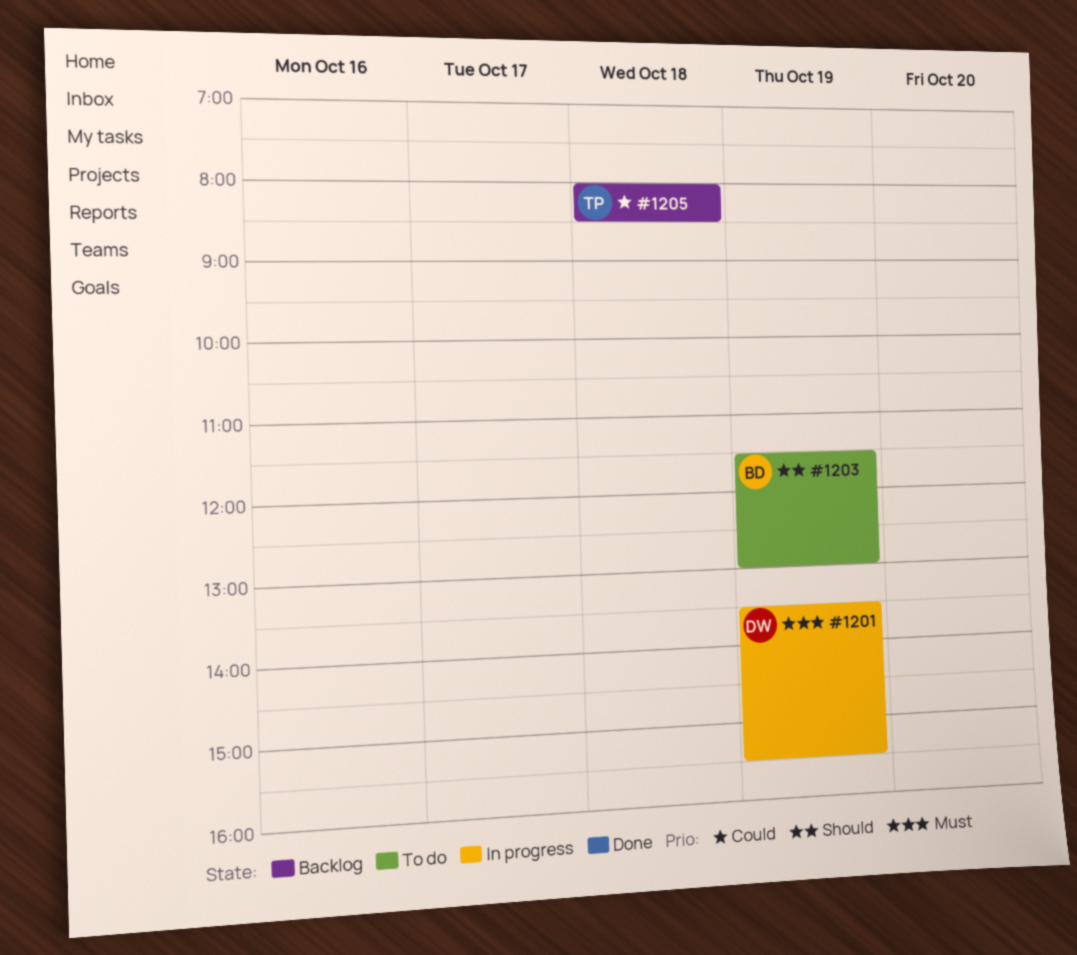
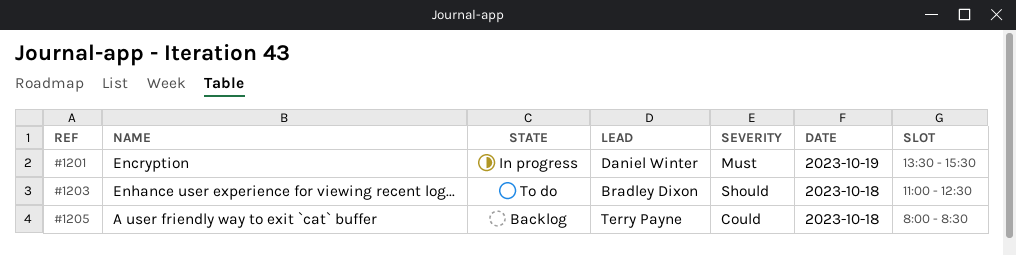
#1203, day: Oct 19 -> Oct 18
#1203, begins: 11:30 -> 11:00
#1203, ends: 13:00 -> 12:30

